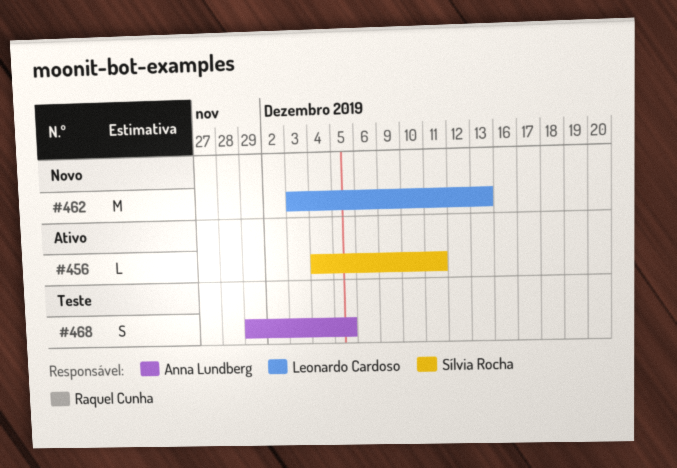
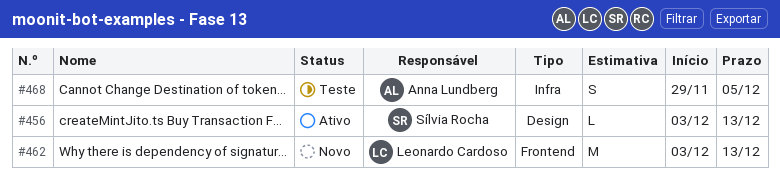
#456, start: Dec 4 -> Dec 3
#456, due: Dec 11 -> Dec 13

